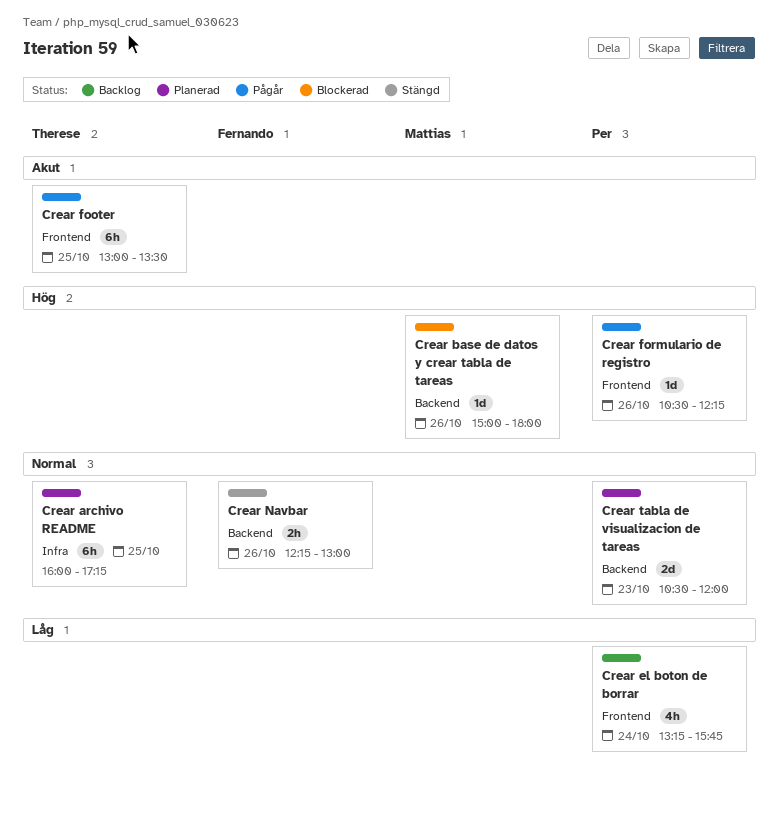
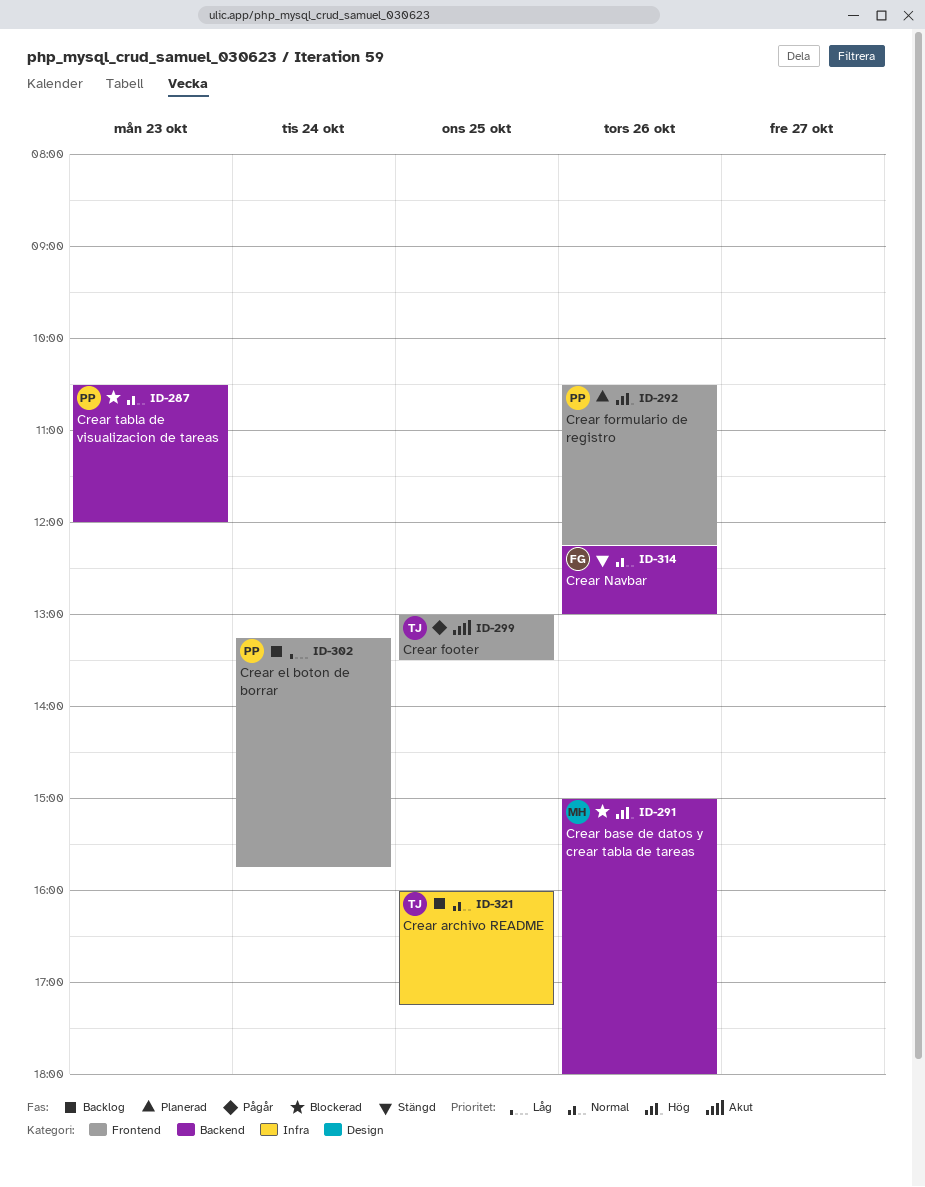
Crear archivo README, status: Planerad -> Backlog
Crear formulario de registro, status: Pågår -> Planerad
Crear tabla de visualizacion de tareas, status: Planerad -> Blockerad

